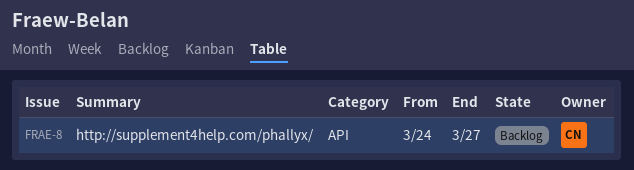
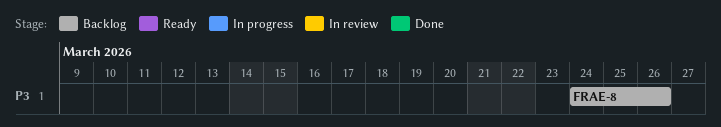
FRAE-8, due: Mar 27 -> Mar 26

